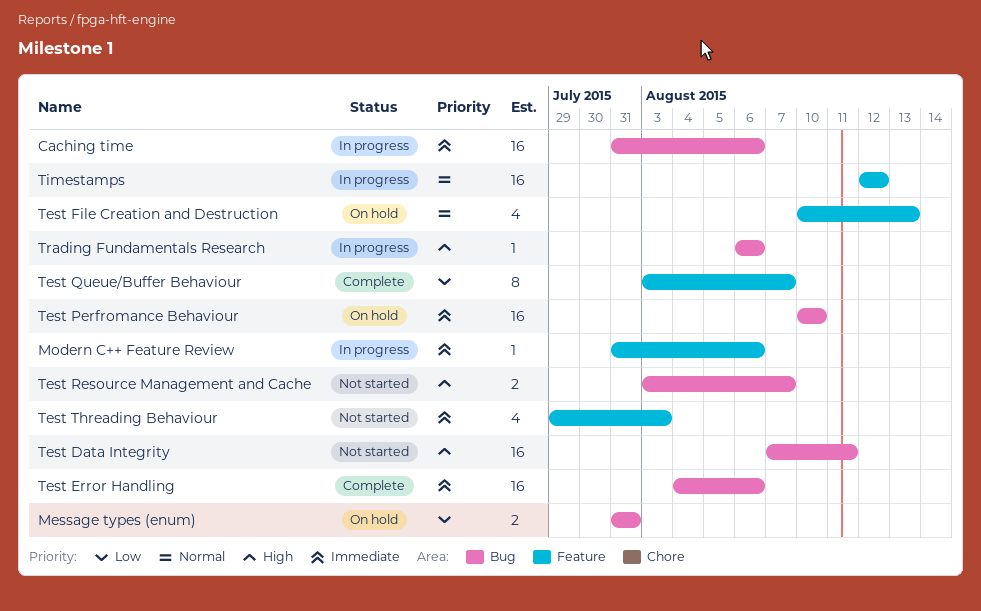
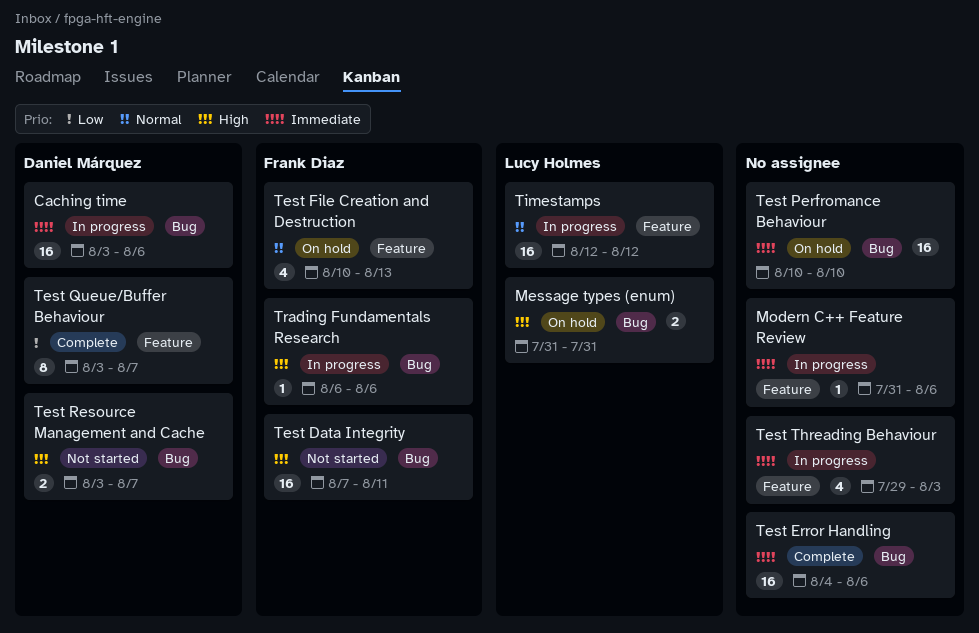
Caching time, start: Jul 31 -> Aug 3
Message types (enum), priority: Low -> High
Test Threading Behaviour, status: Not started -> In progress

